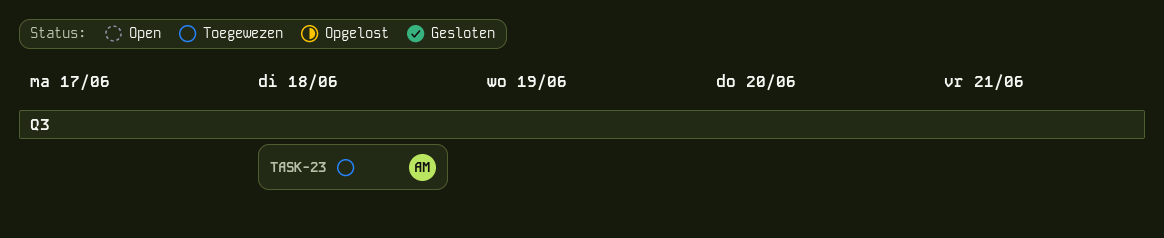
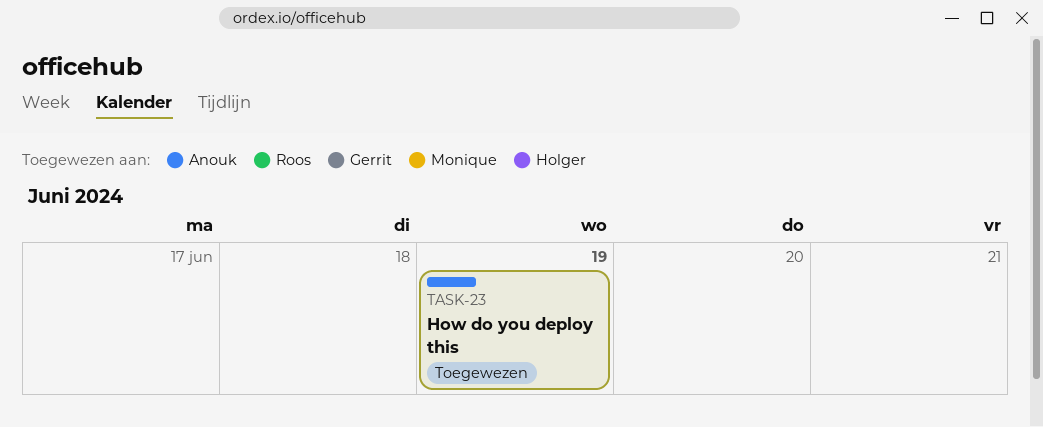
TASK-23, due: Jun 18 -> Jun 19

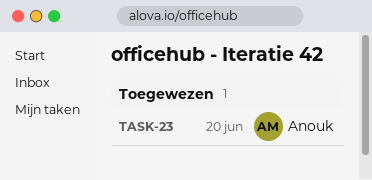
TASK-23, due: Jun 19 -> Jun 20

